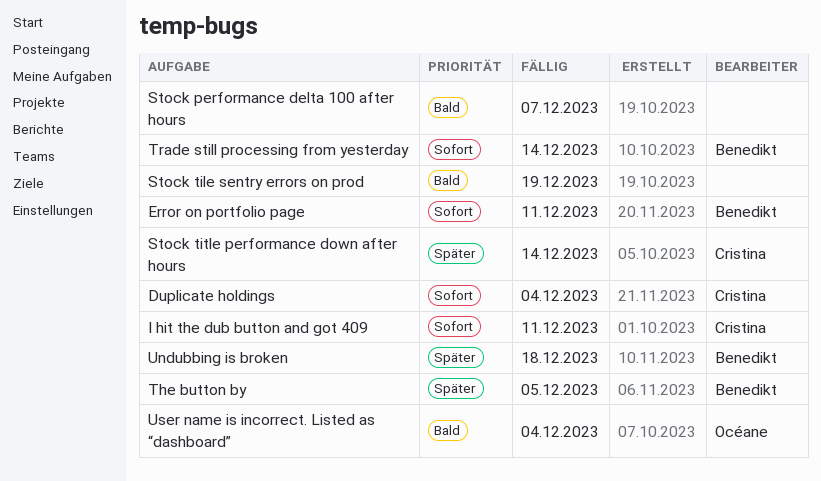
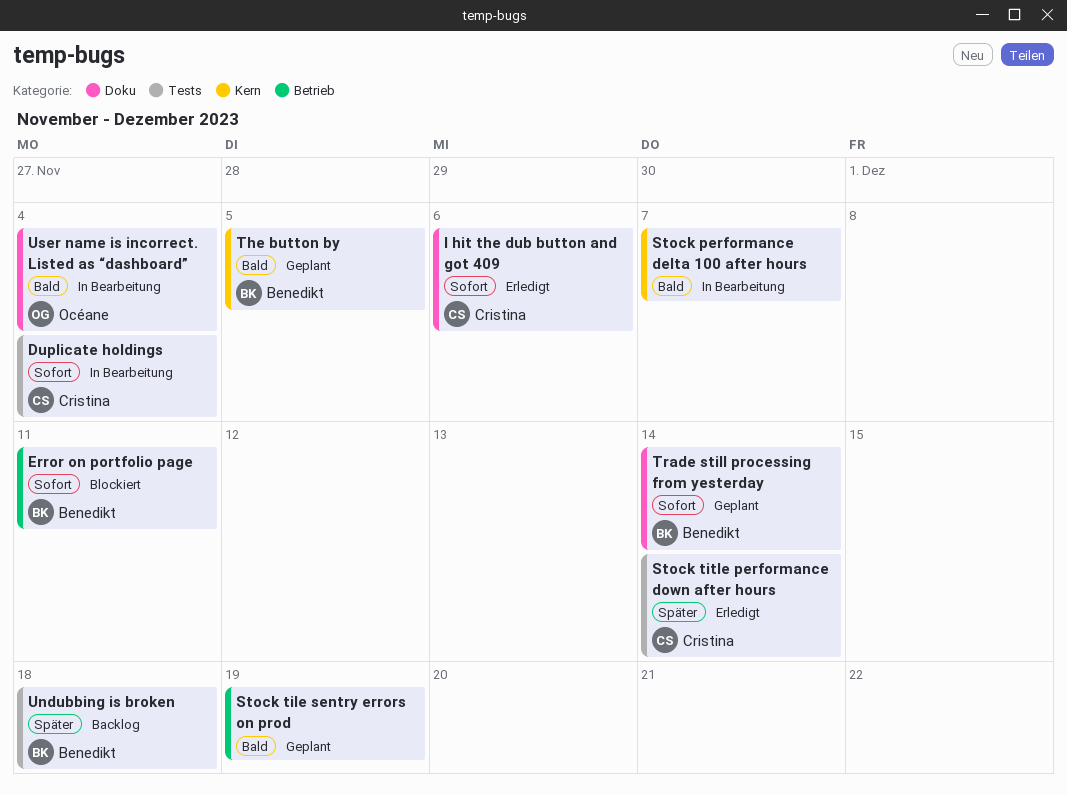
I hit the dub button and got 409, due: Dec 11 -> Dec 6
The button by, priority: Später -> Bald

